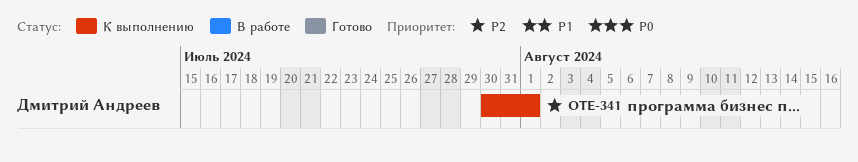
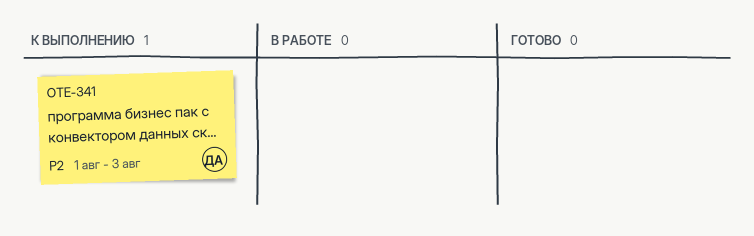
OTE-341, start: Jul 30 -> Aug 1
OTE-341, due: Aug 1 -> Aug 3

